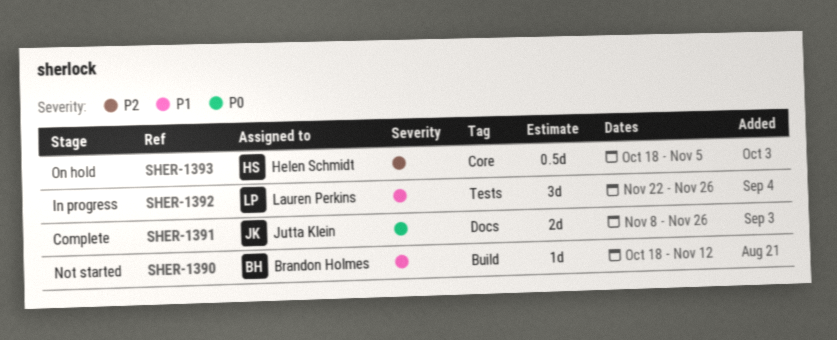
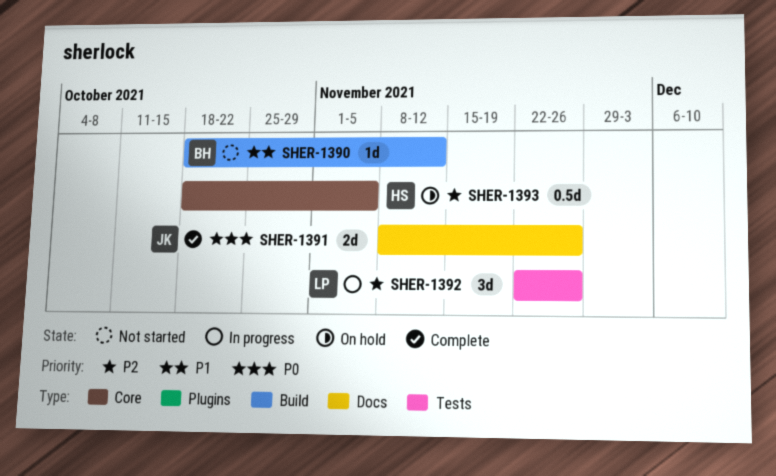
SHER-1392, priority: P1 -> P2

